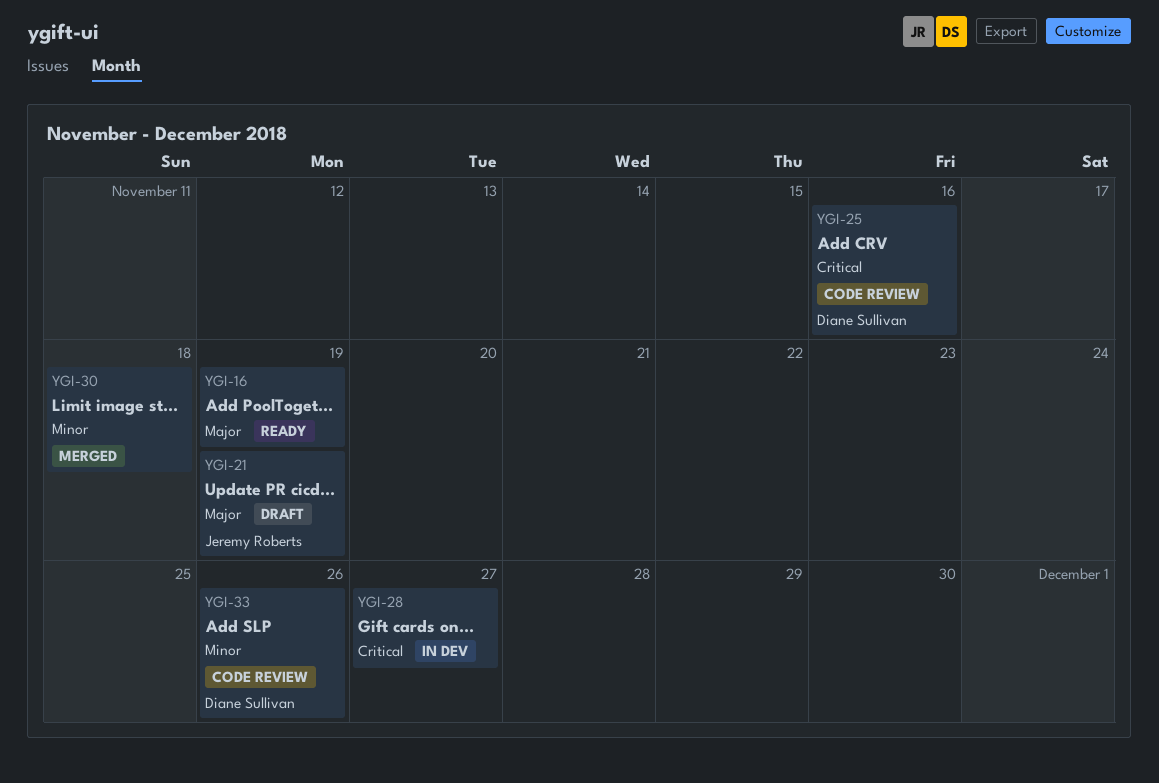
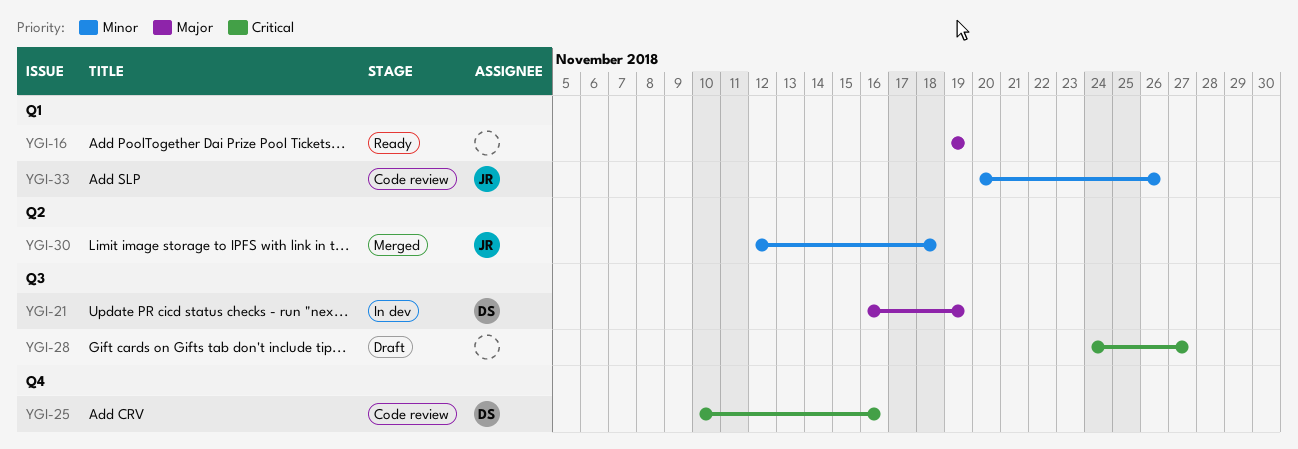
YGI-21, status: Draft -> In dev
YGI-21, owner: Jeremy Roberts -> Diane Sullivan
YGI-28, status: In dev -> Draft
YGI-30, owner: none -> Jeremy Roberts
YGI-33, owner: Diane Sullivan -> Jeremy Roberts

